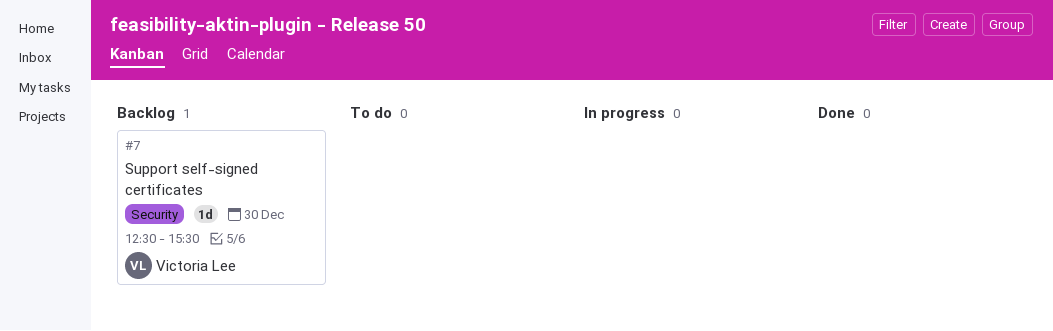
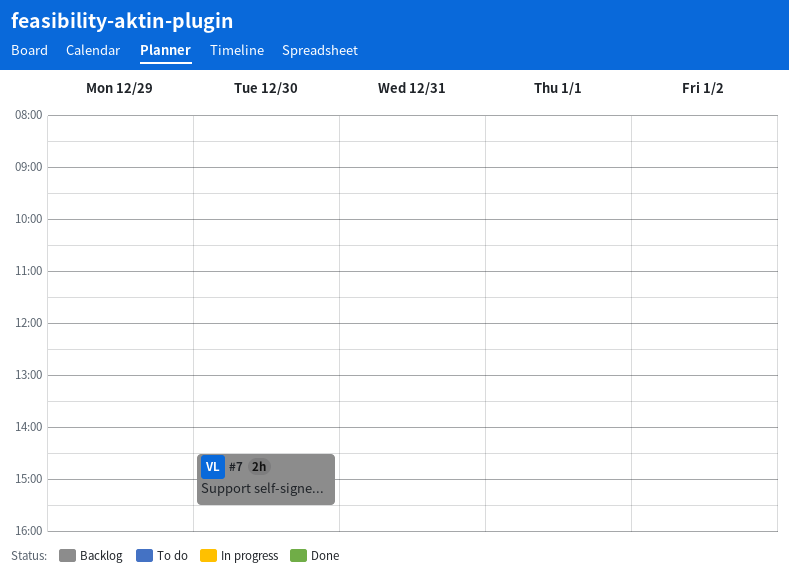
#7, estimate: 1d -> 2h
#7, begins: 12:30 -> 14:30

